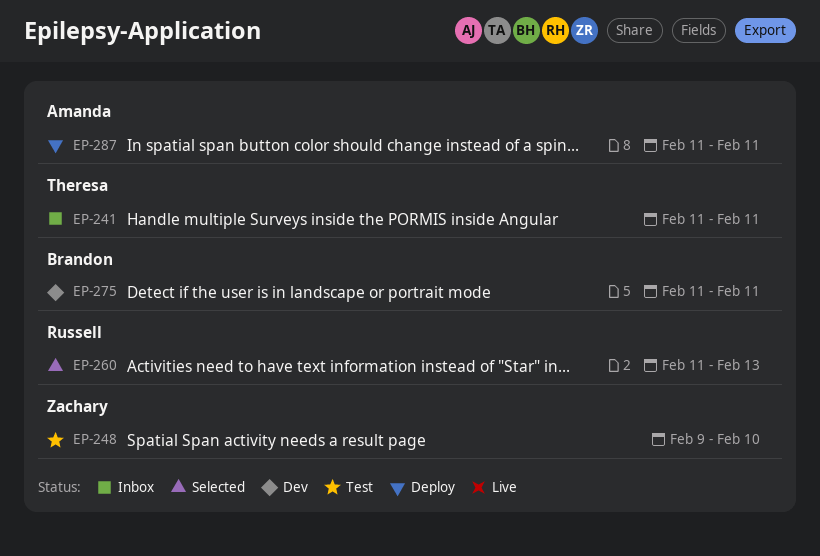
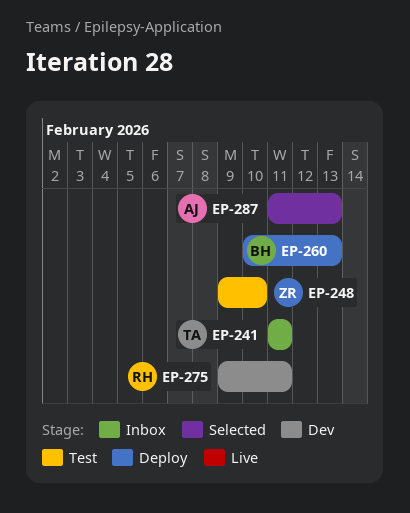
EP-260, status: Selected -> Deploy
EP-260, owner: Russell -> Brandon
EP-260, start: Feb 11 -> Feb 10
EP-275, owner: Brandon -> Russell
EP-275, start: Feb 11 -> Feb 9
EP-287, status: Deploy -> Selected
EP-287, due: Feb 11 -> Feb 13

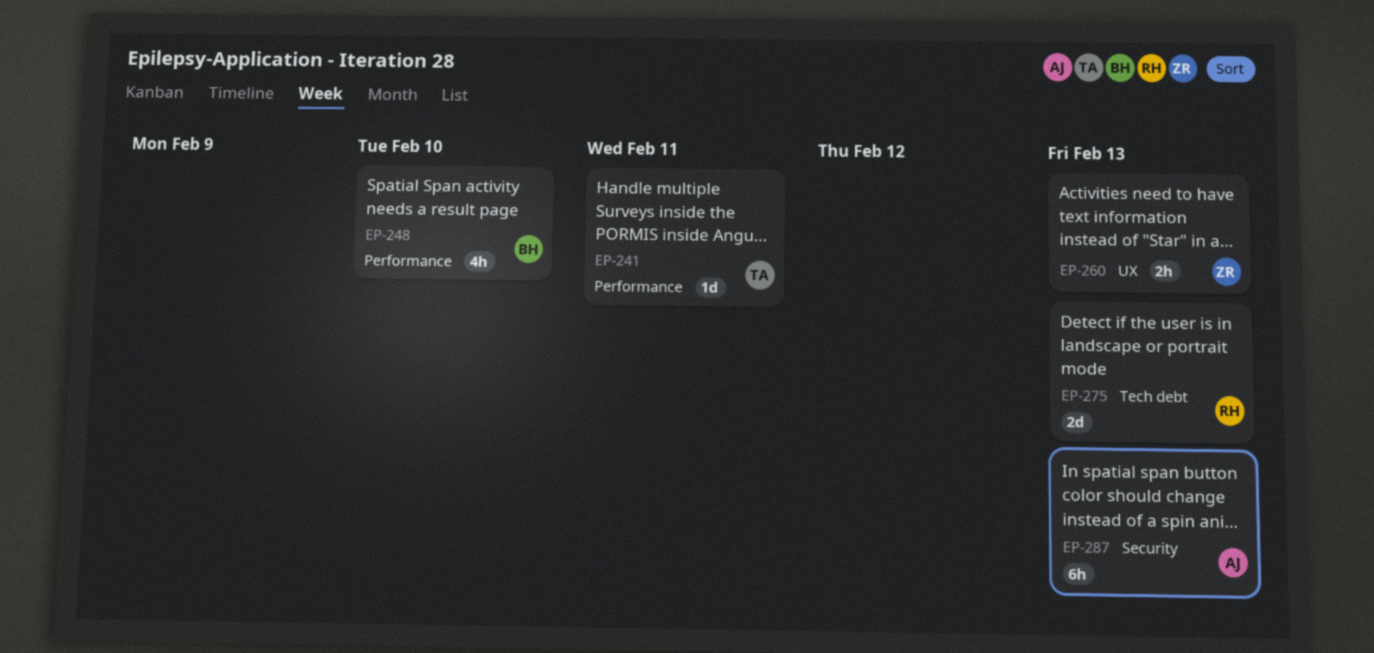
EP-248, owner: ZR -> BH
EP-260, owner: BH -> ZR
EP-275, due: Feb 11 -> Feb 13

